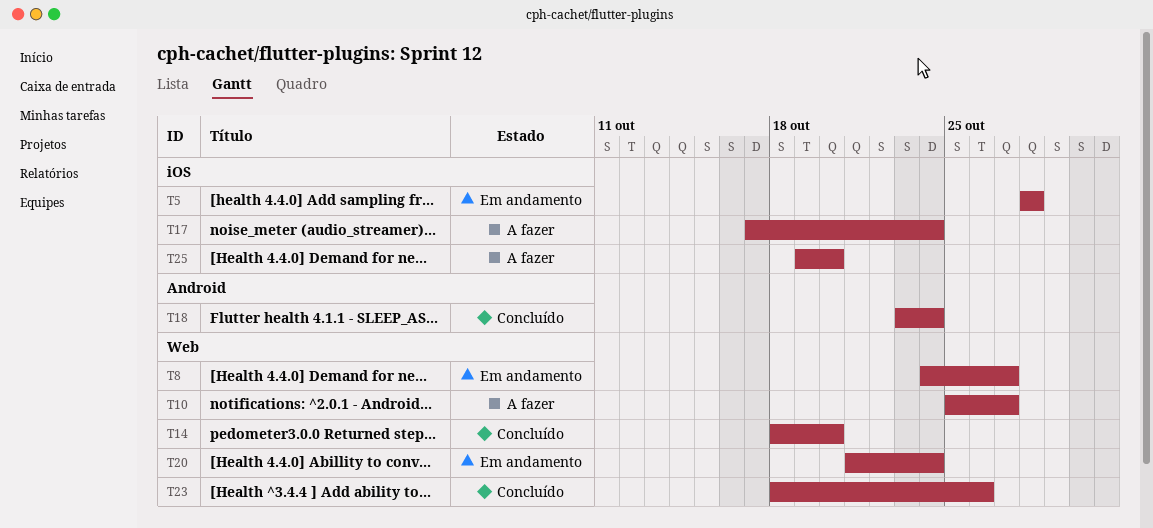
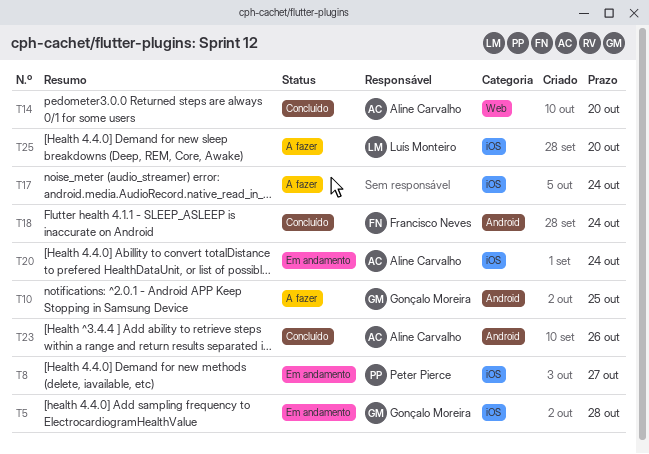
T8, label: Web -> iOS
T10, label: Web -> Android
T10, due: Oct 27 -> Oct 25
T20, label: Web -> iOS
T23, label: Web -> Android

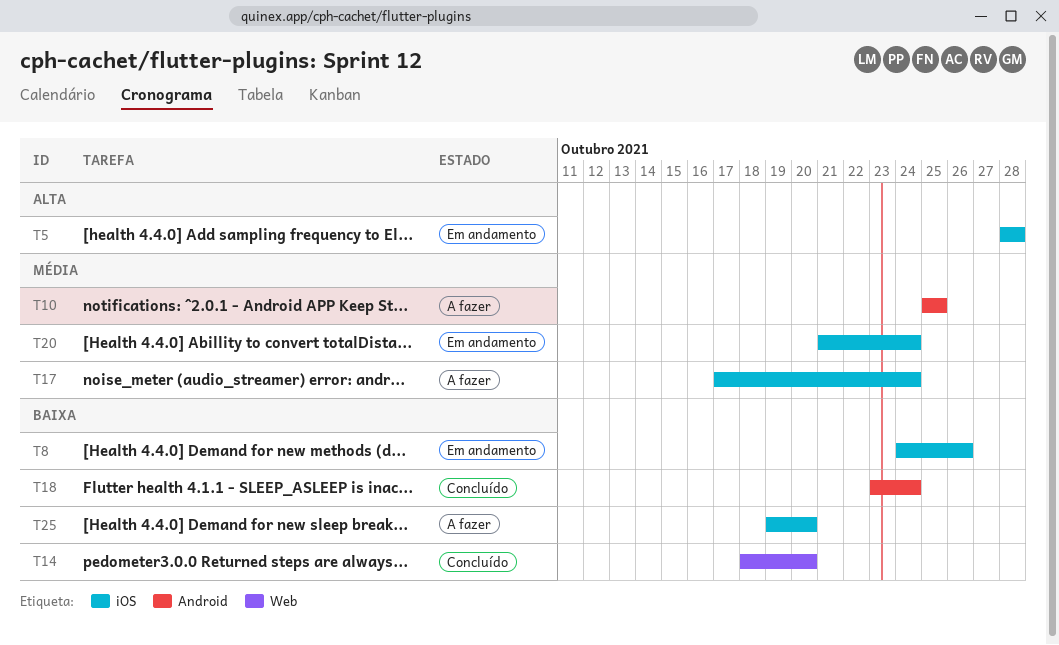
T8, due: Oct 27 -> Oct 26
T23: present -> none

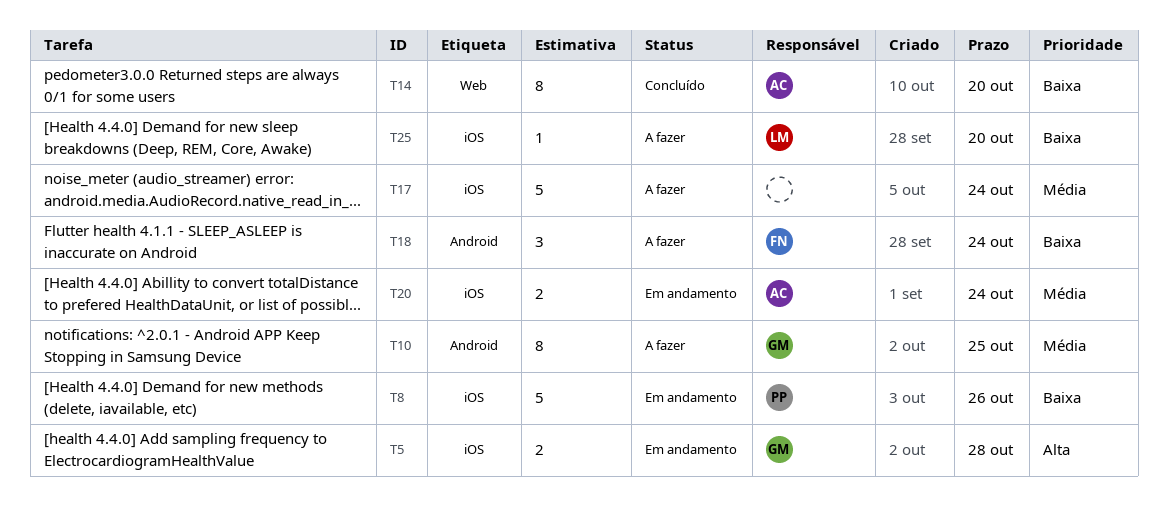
T18, status: Concluído -> A fazer

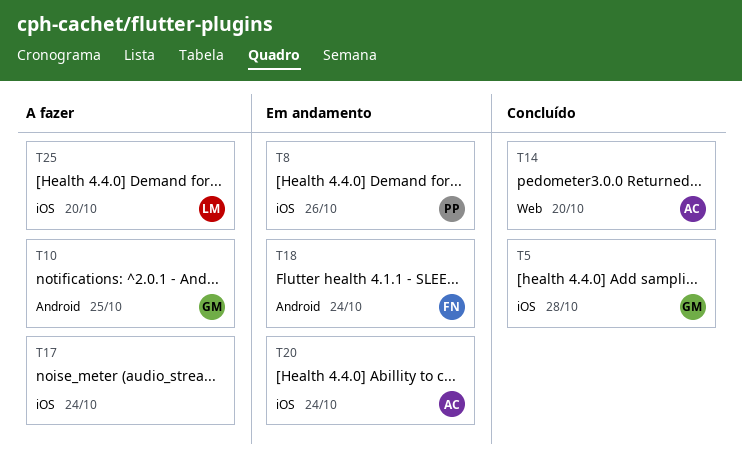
T5, status: Em andamento -> Concluído
T18, status: A fazer -> Em andamento

